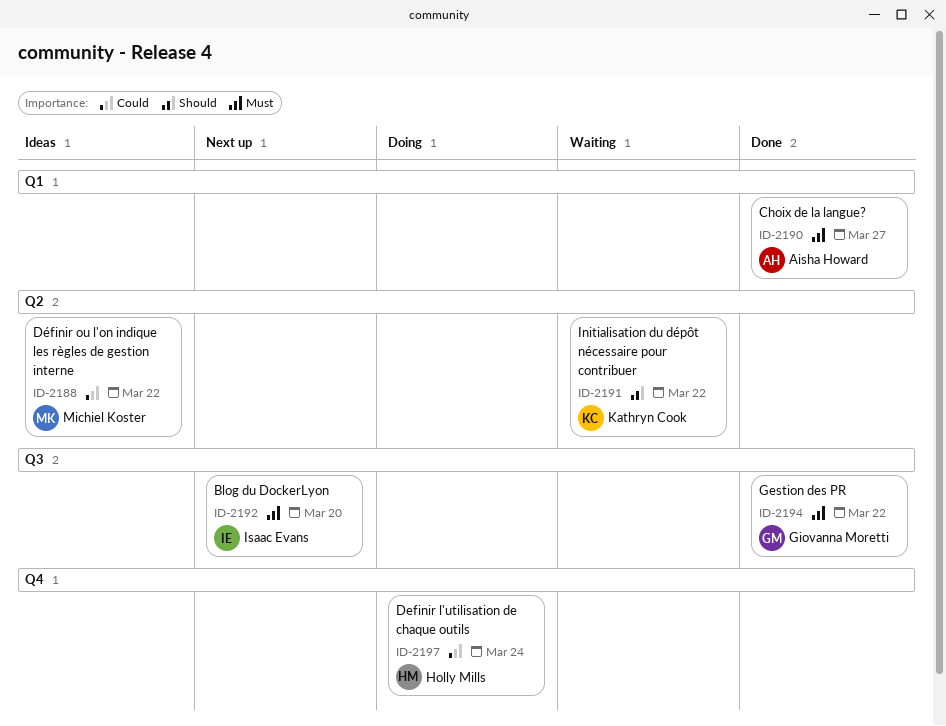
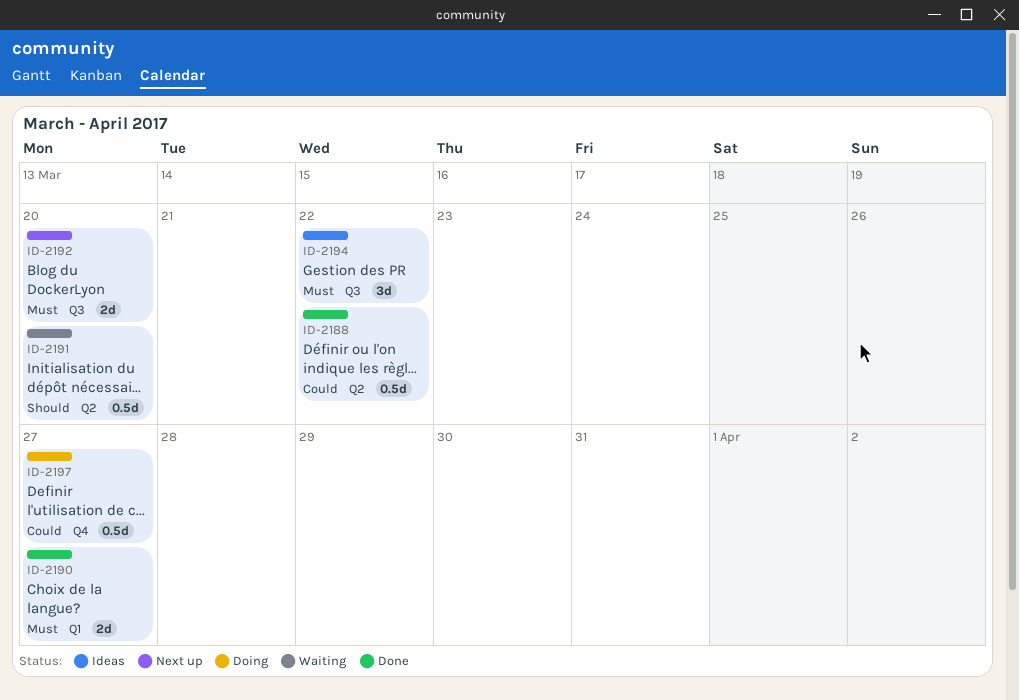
ID-2188, status: Ideas -> Done
ID-2191, due: Mar 22 -> Mar 20
ID-2194, status: Done -> Ideas
ID-2197, due: Mar 24 -> Mar 27

